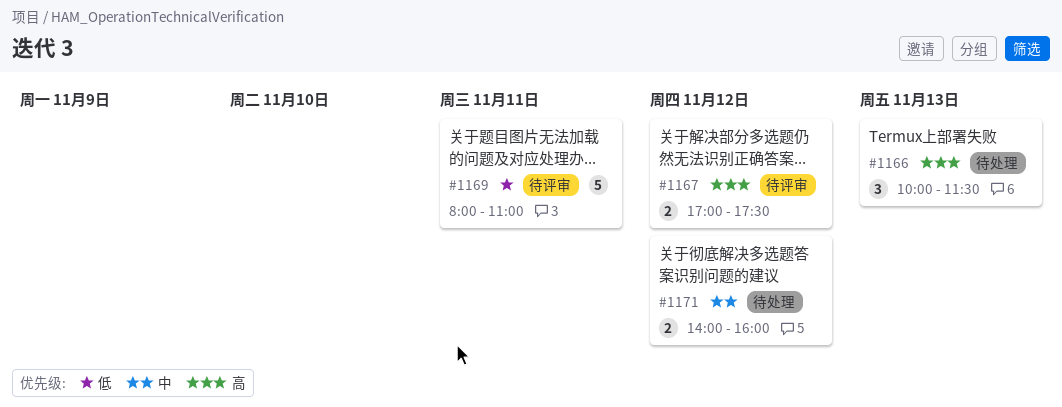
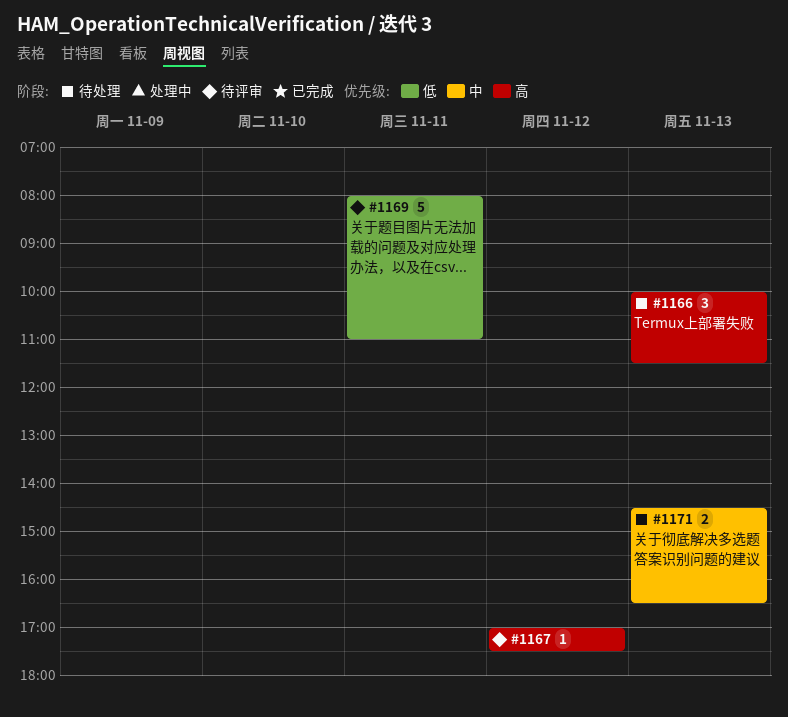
#1167, estimate: 2 -> 1
#1171, day: Nov 12 -> Nov 13
#1171, begins: 14:00 -> 14:30
#1171, ends: 16:00 -> 16:30

